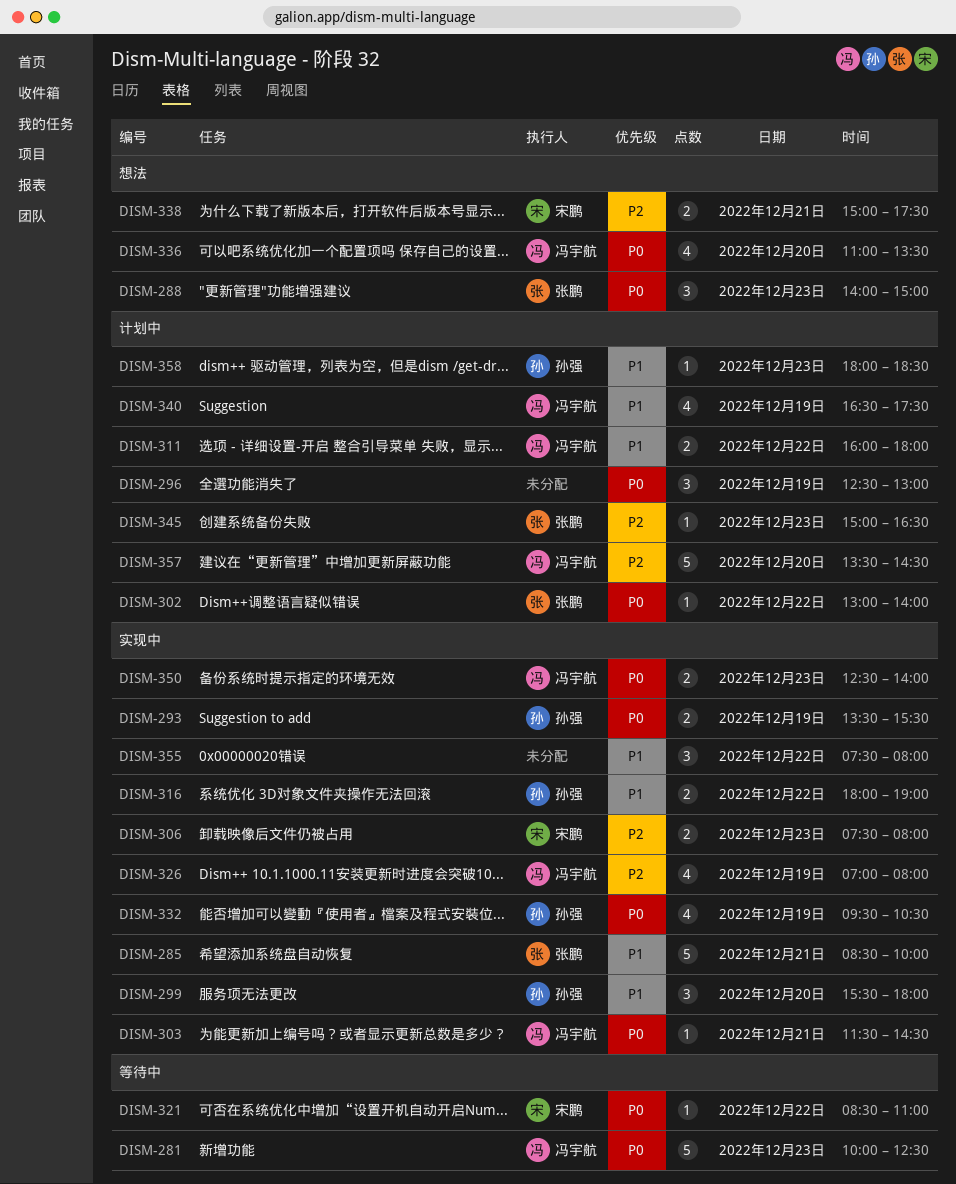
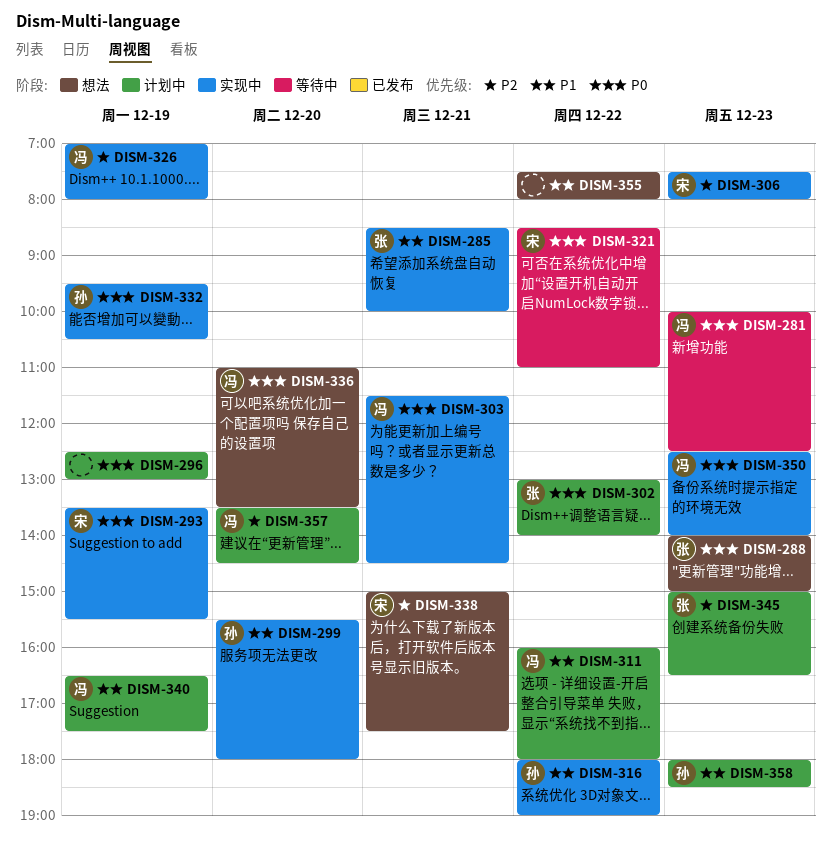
DISM-293, owner: 孙强 -> 宋鹏
DISM-355, status: 实现中 -> 想法

